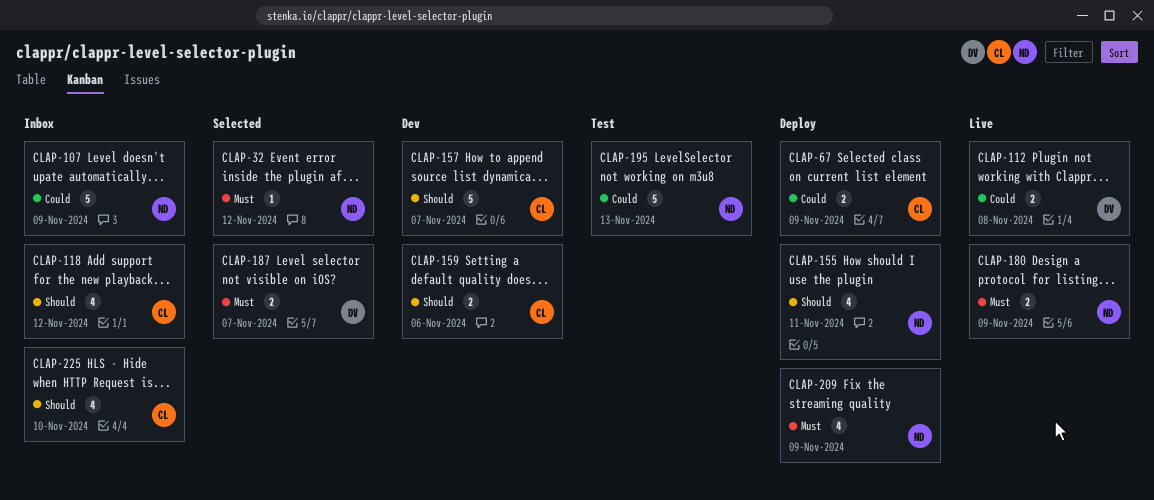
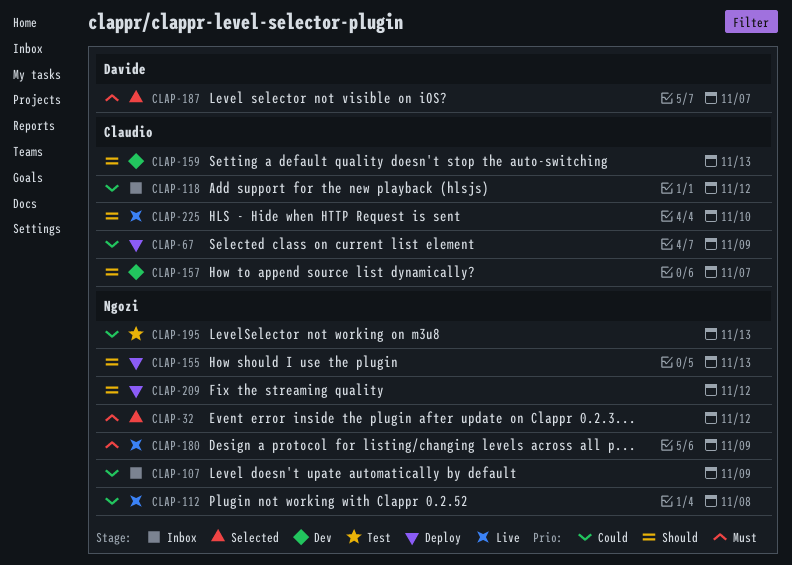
CLAP-112, owner: Davide -> Ngozi
CLAP-118, priority: Should -> Could
CLAP-155, due: Nov 11 -> Nov 13
CLAP-159, due: Nov 6 -> Nov 13
CLAP-209, priority: Must -> Should
CLAP-209, due: Nov 9 -> Nov 12
CLAP-225, status: Inbox -> Live

